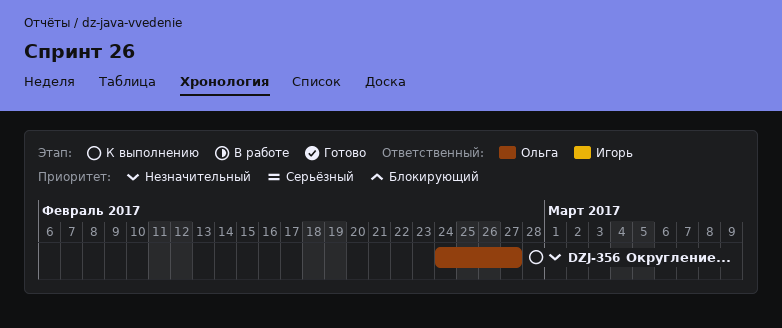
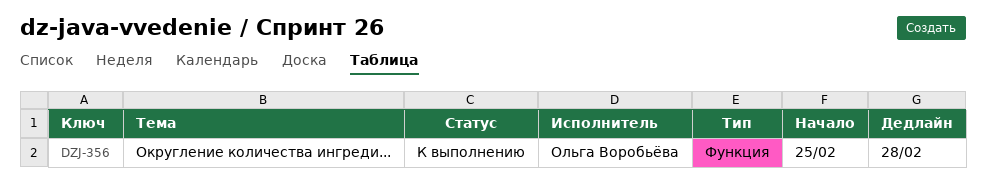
DZJ-356, start: Feb 24 -> Feb 25
DZJ-356, due: Feb 27 -> Feb 28

